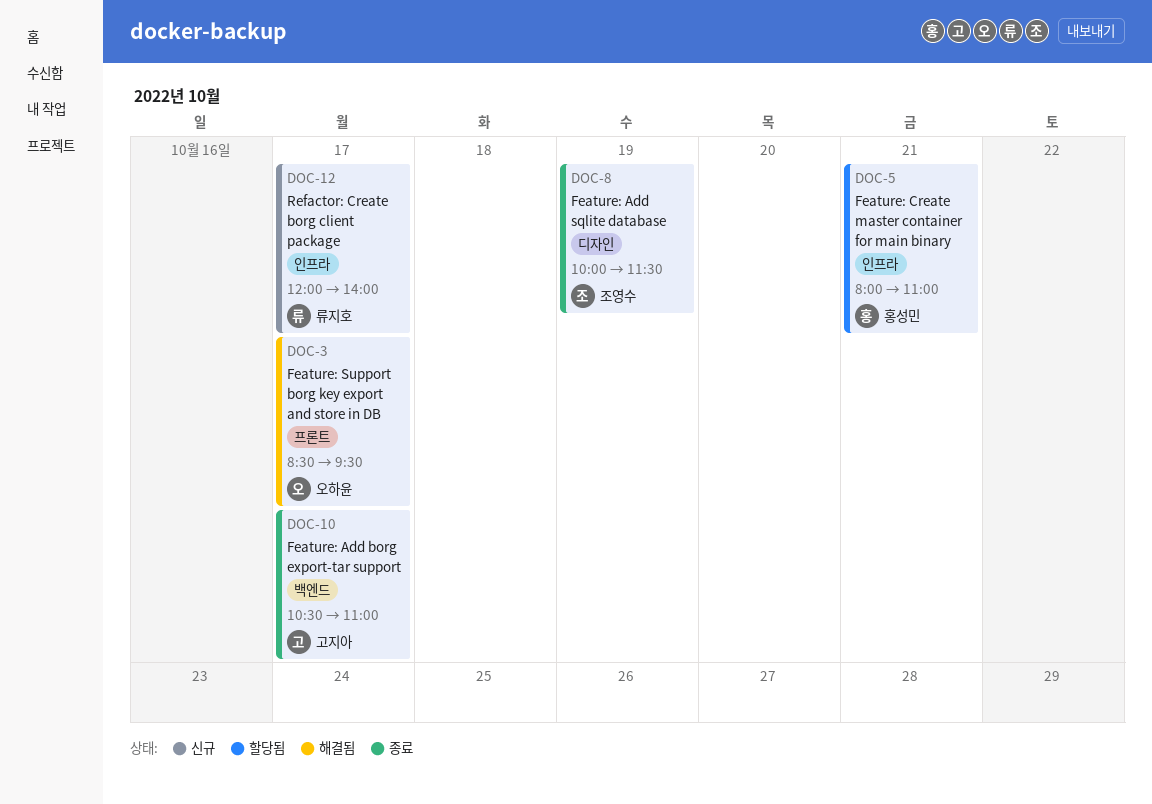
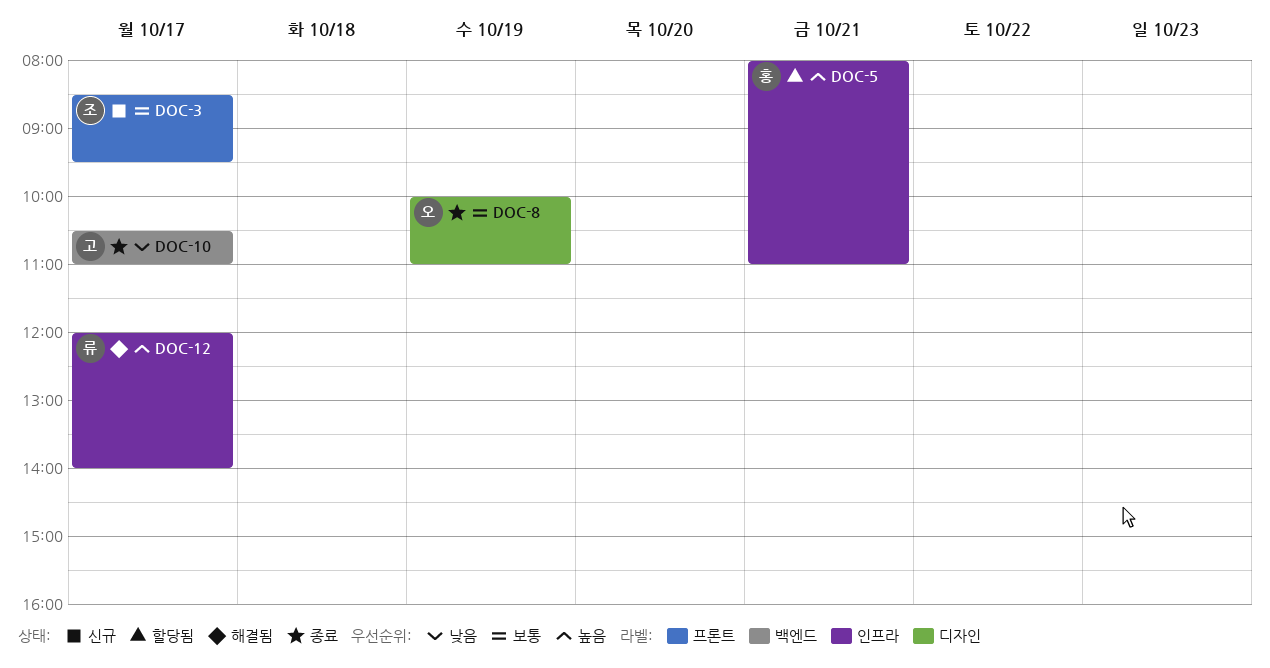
DOC-3, status: 해결됨 -> 신규
DOC-3, owner: 오하윤 -> 조영수
DOC-8, owner: 조영수 -> 오하윤
DOC-8, ends: 11:30 -> 11:00
DOC-12, status: 신규 -> 해결됨

